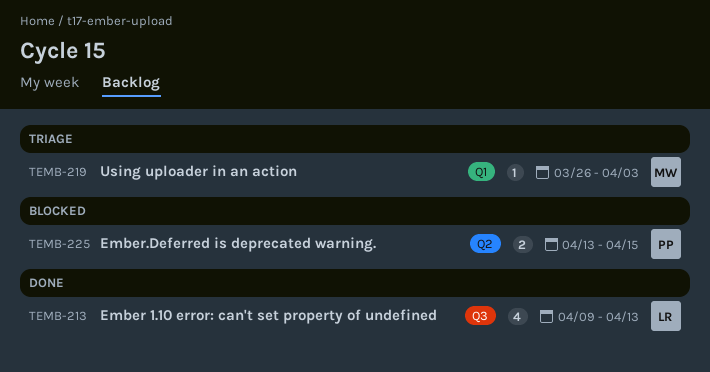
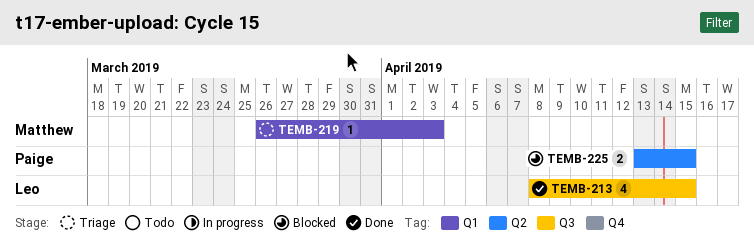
TEMB-213, start: Apr 9 -> Apr 8
TEMB-213, due: Apr 13 -> Apr 15

